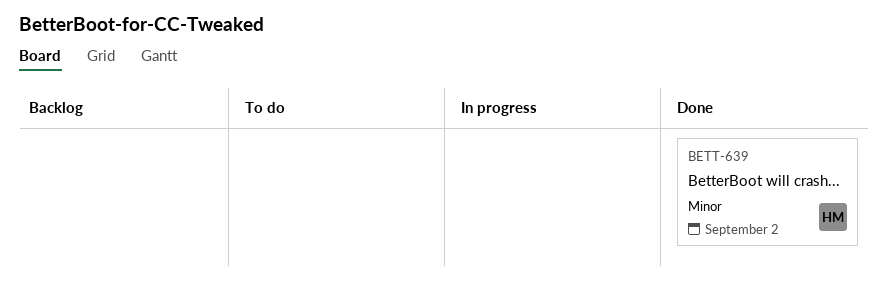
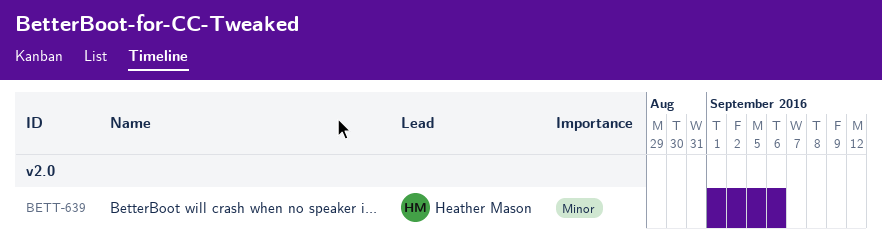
BETT-639, due: Sep 2 -> Sep 6

